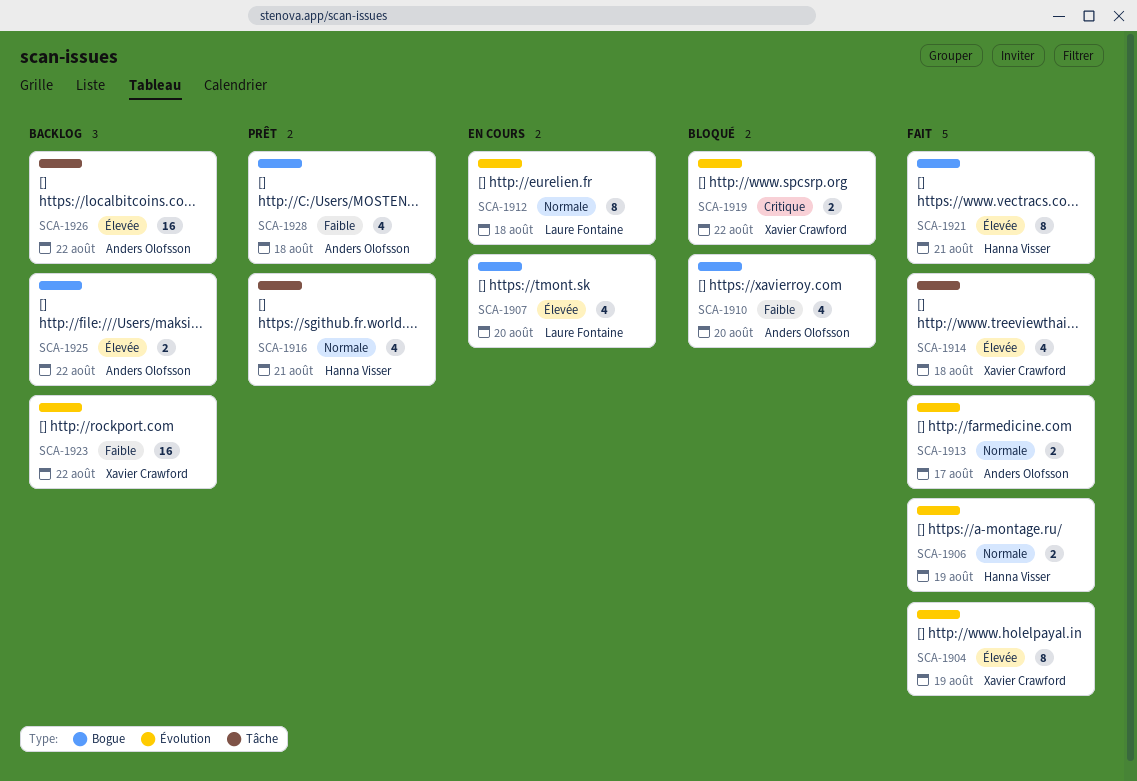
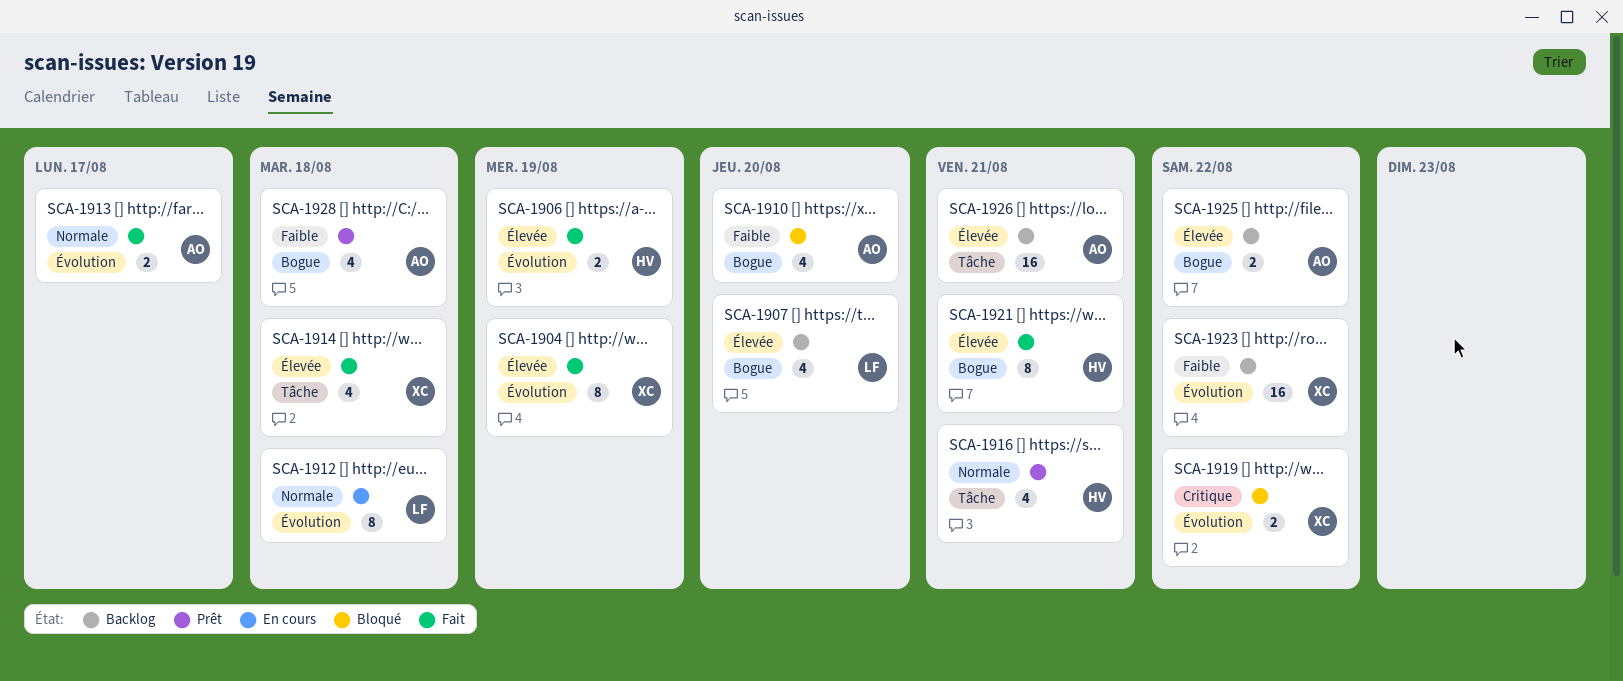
SCA-1906, priority: Normale -> Élevée
SCA-1907, status: En cours -> Backlog
SCA-1926, due: Aug 22 -> Aug 21

